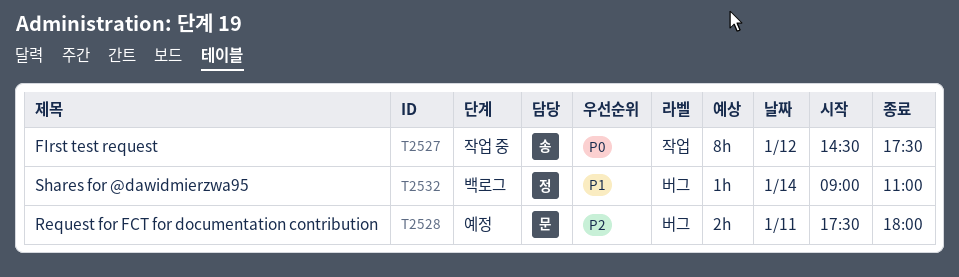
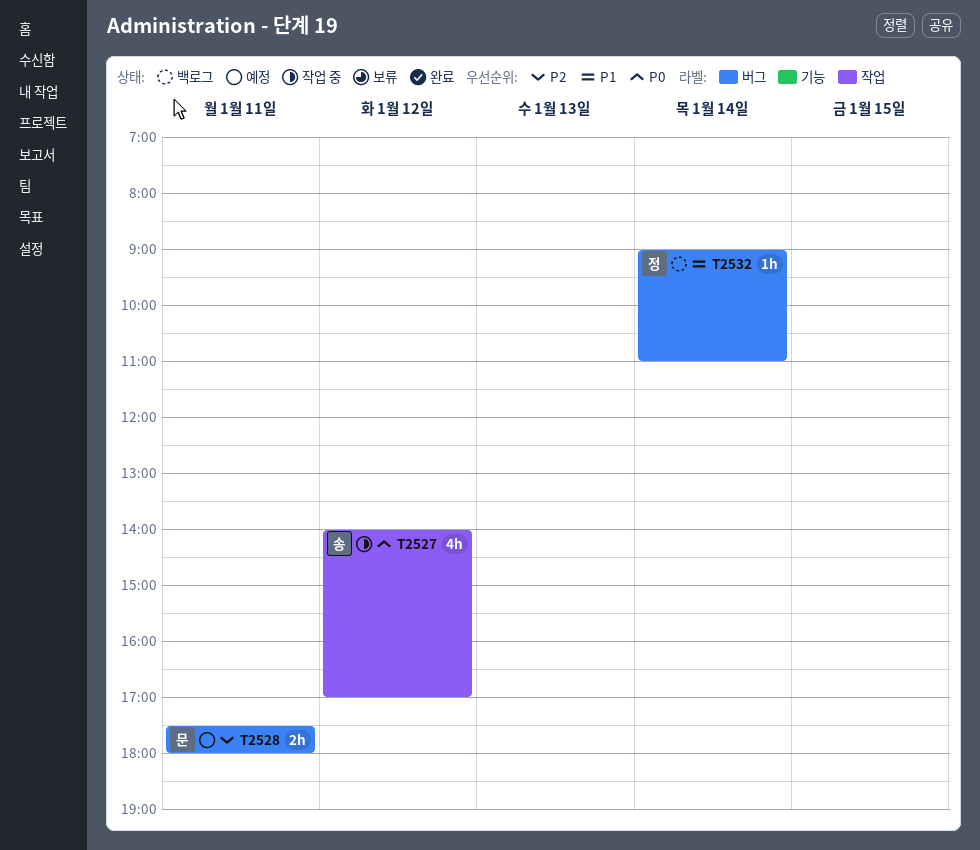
T2527, estimate: 8h -> 4h
T2527, begins: 14:30 -> 14:00
T2527, ends: 17:30 -> 17:00

